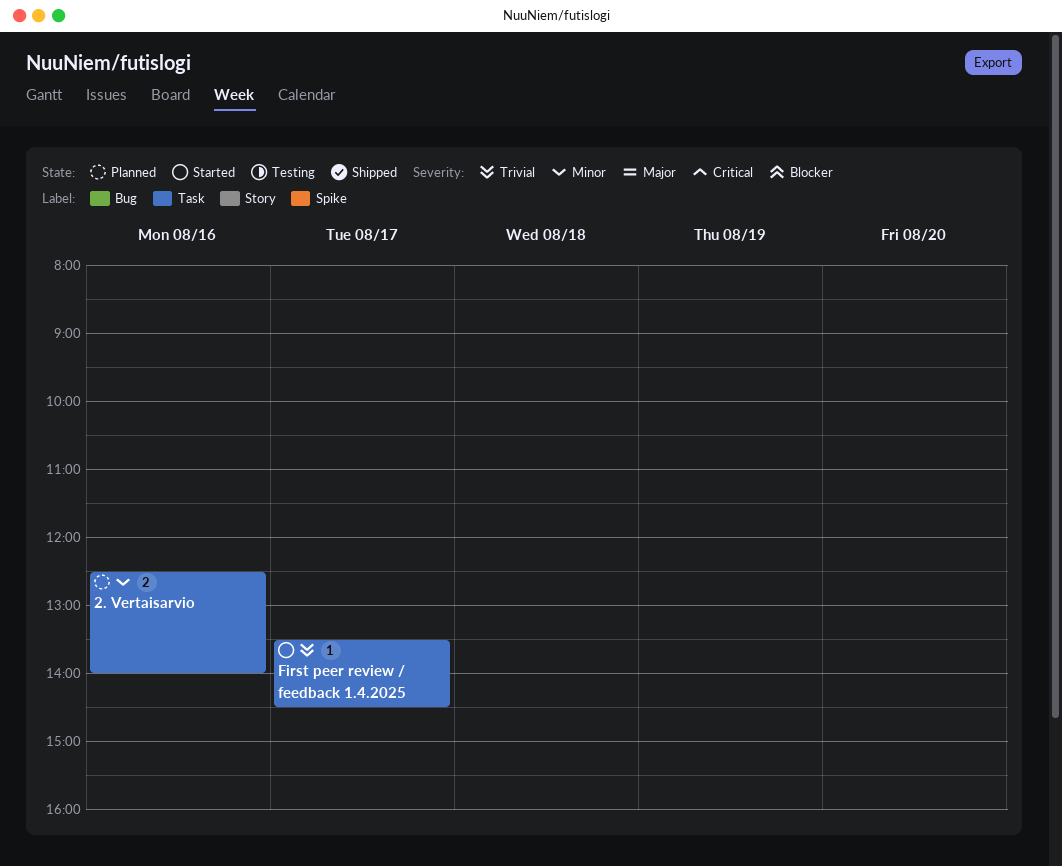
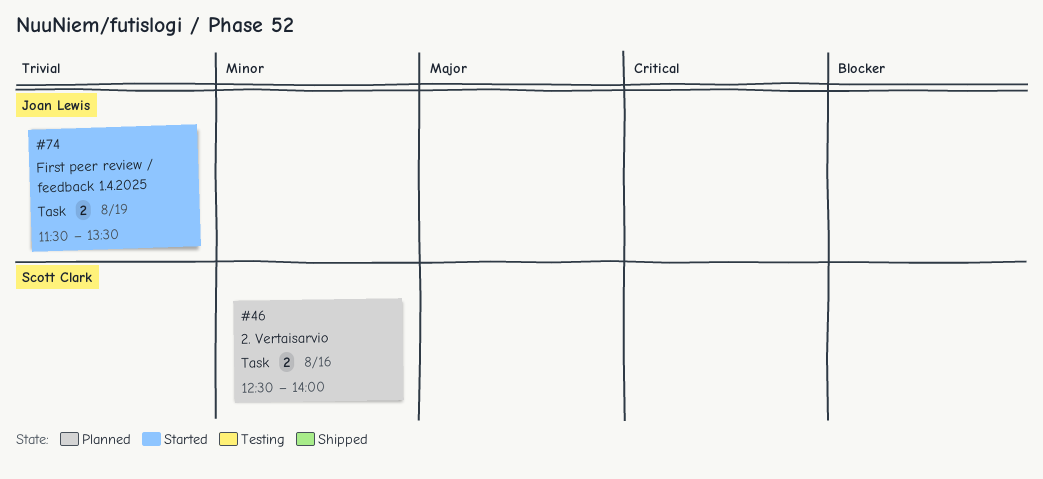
First peer review / feedback 1.4.2025, estimate: 1 -> 2
First peer review / feedback 1.4.2025, day: Aug 17 -> Aug 19
First peer review / feedback 1.4.2025, begins: 13:30 -> 11:30
First peer review / feedback 1.4.2025, ends: 14:30 -> 13:30

